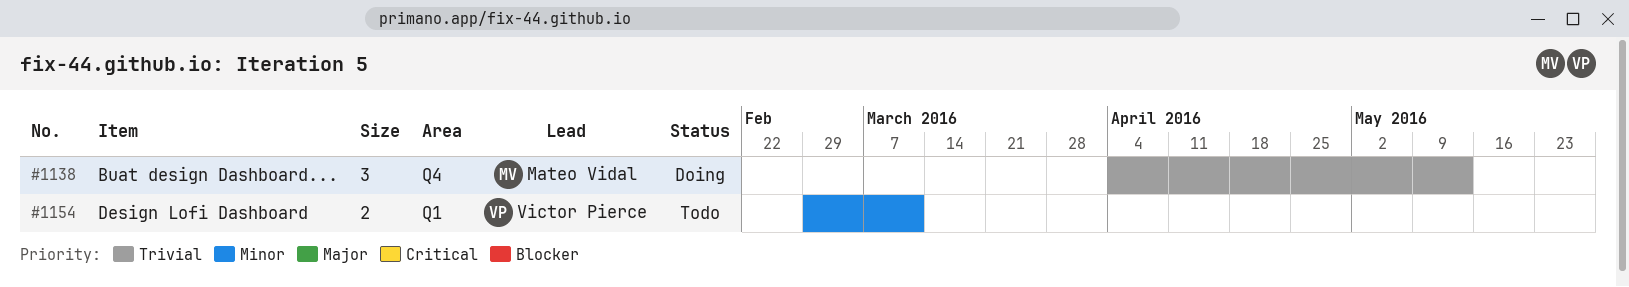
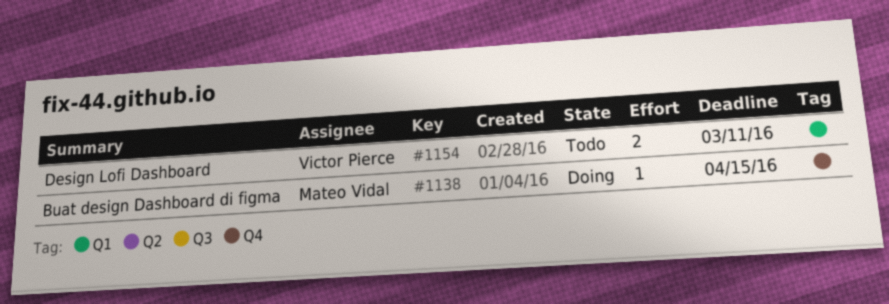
#1138, estimate: 3 -> 1
#1138, due: May 13 -> Apr 15

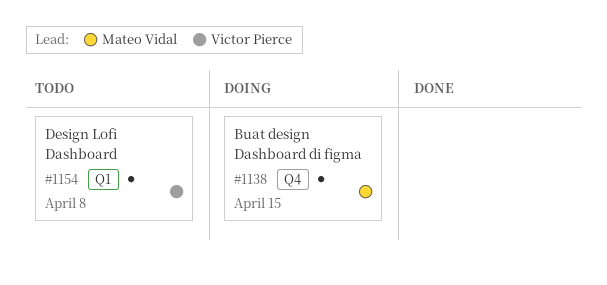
#1154, estimate: 2 -> 1
#1154, due: Mar 11 -> Apr 8

